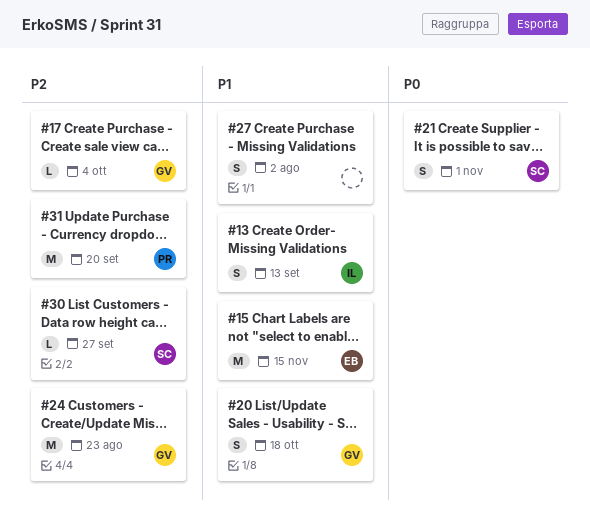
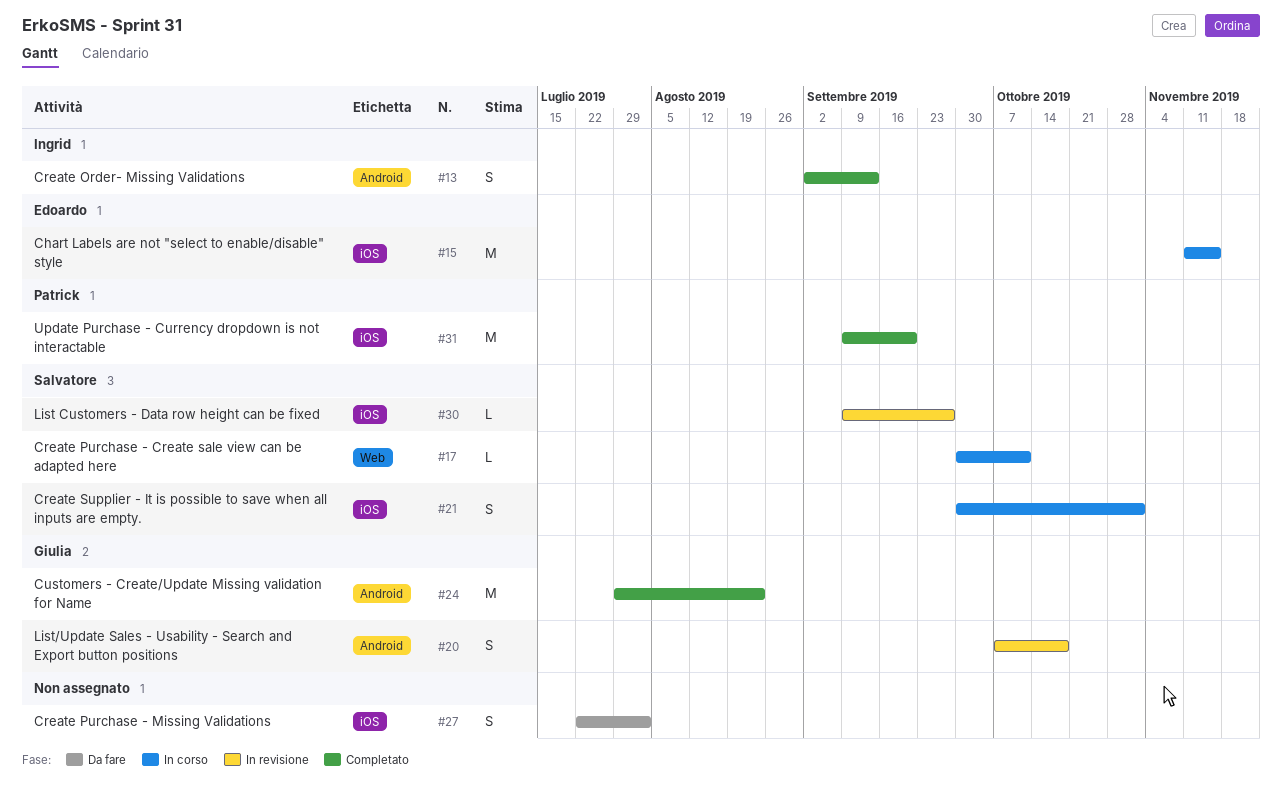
#17, owner: Giulia -> Salvatore
#17, due: Oct 4 -> Oct 11

